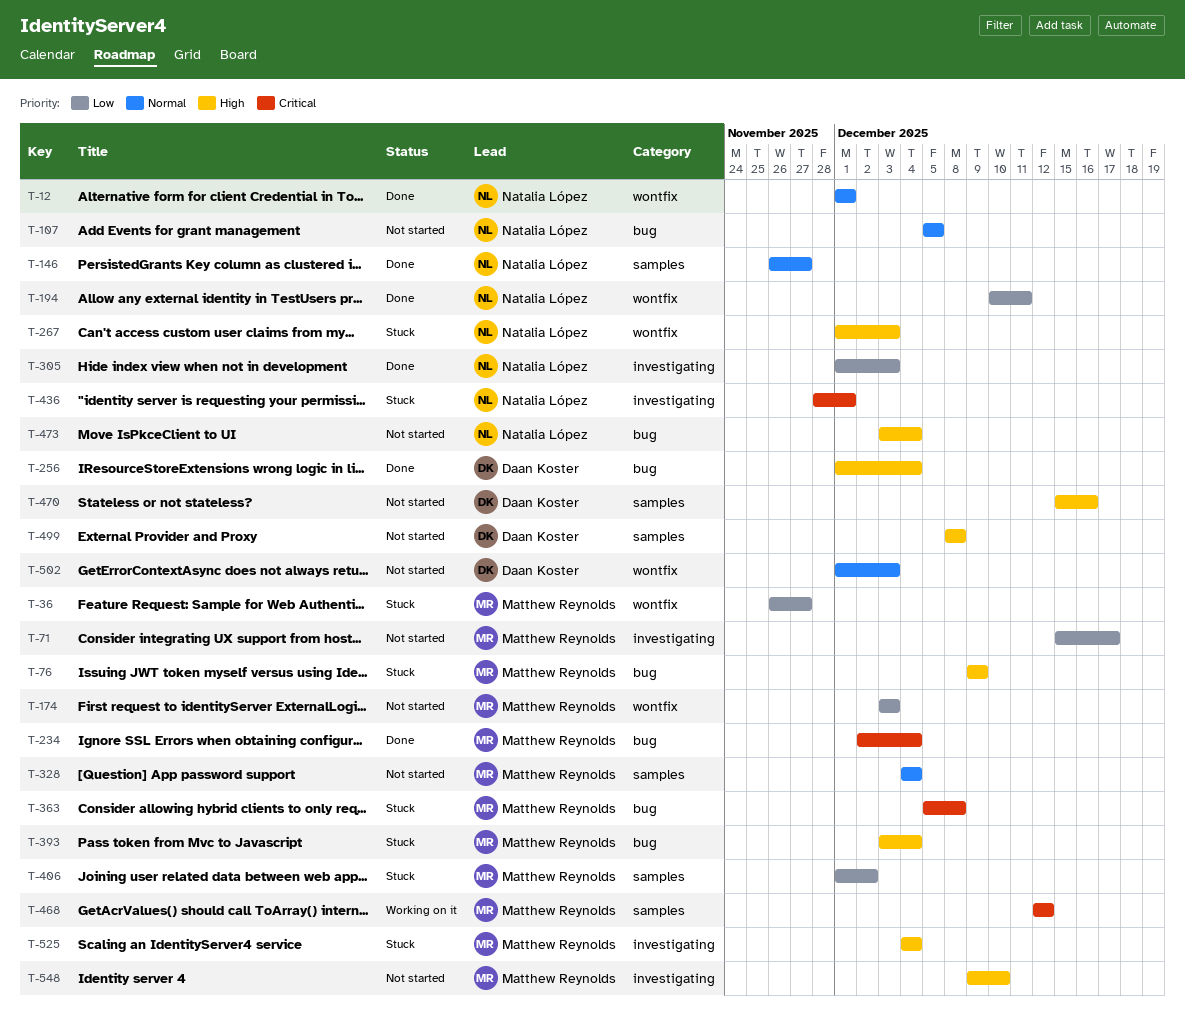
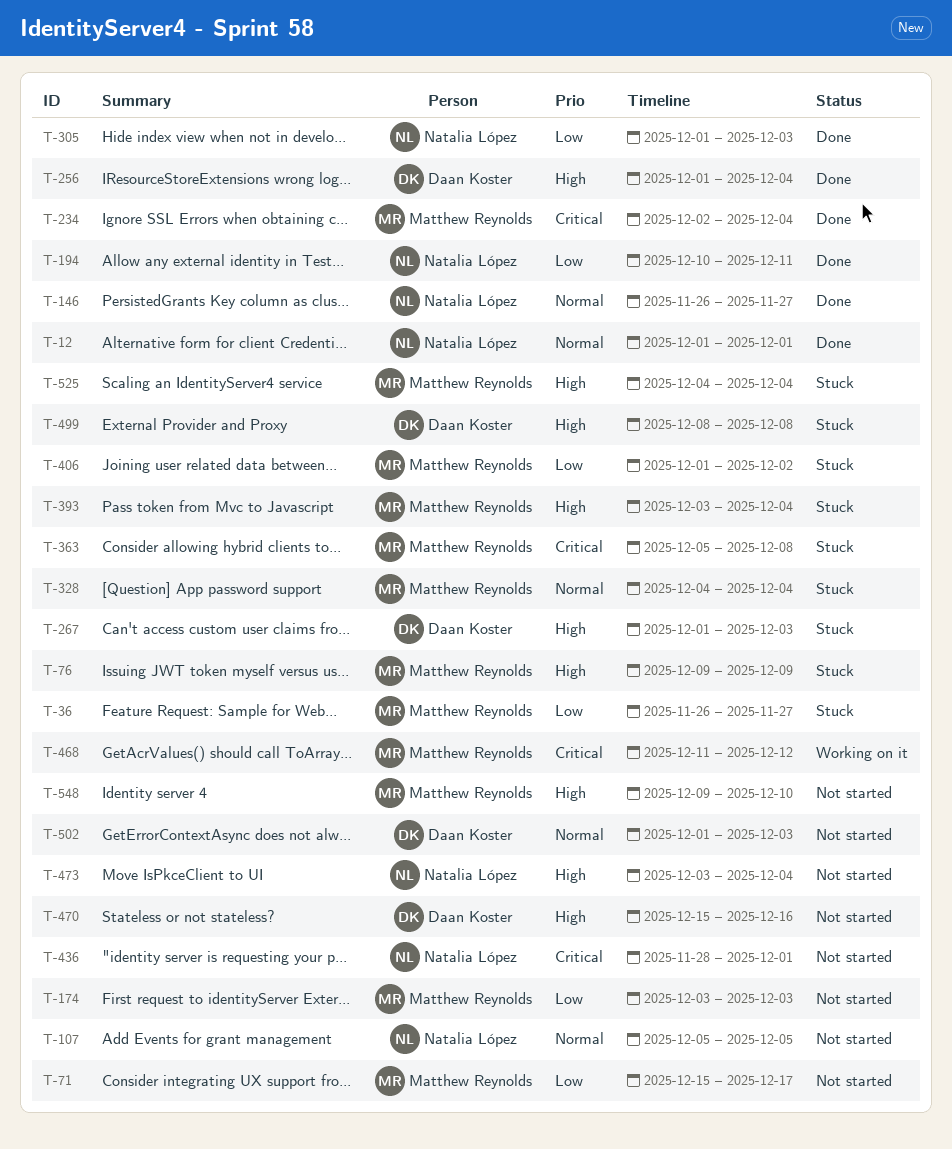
T-267, owner: Natalia López -> Daan Koster
T-328, status: Not started -> Stuck
T-436, status: Stuck -> Not started
T-468, start: Dec 12 -> Dec 11
T-499, status: Not started -> Stuck

